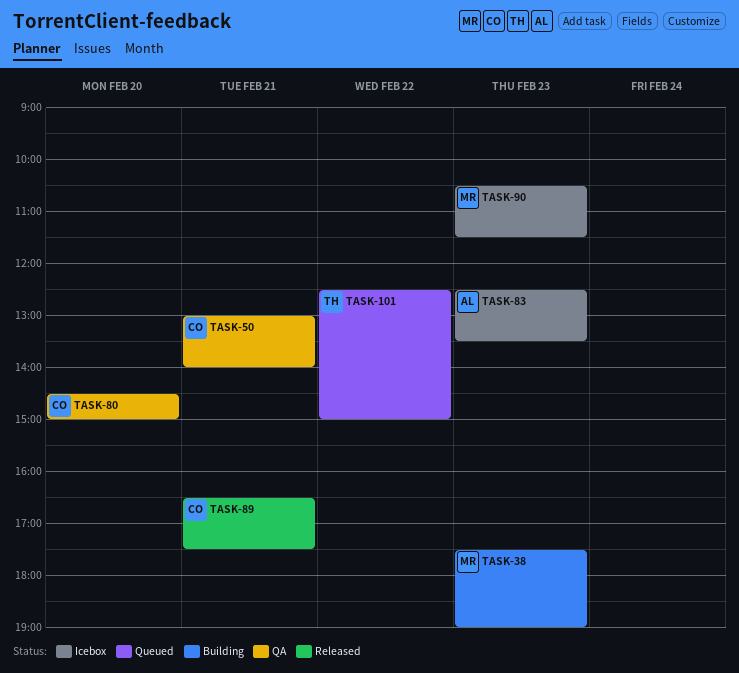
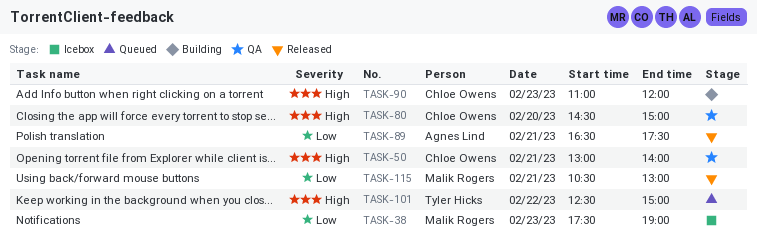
TASK-38, status: Building -> Icebox
TASK-83: present -> none
TASK-89, owner: Chloe Owens -> Agnes Lind
TASK-90, status: Icebox -> Building
TASK-90, owner: Malik Rogers -> Chloe Owens
TASK-90, begins: 10:30 -> 11:00
TASK-90, ends: 11:30 -> 12:00
TASK-115: none -> present

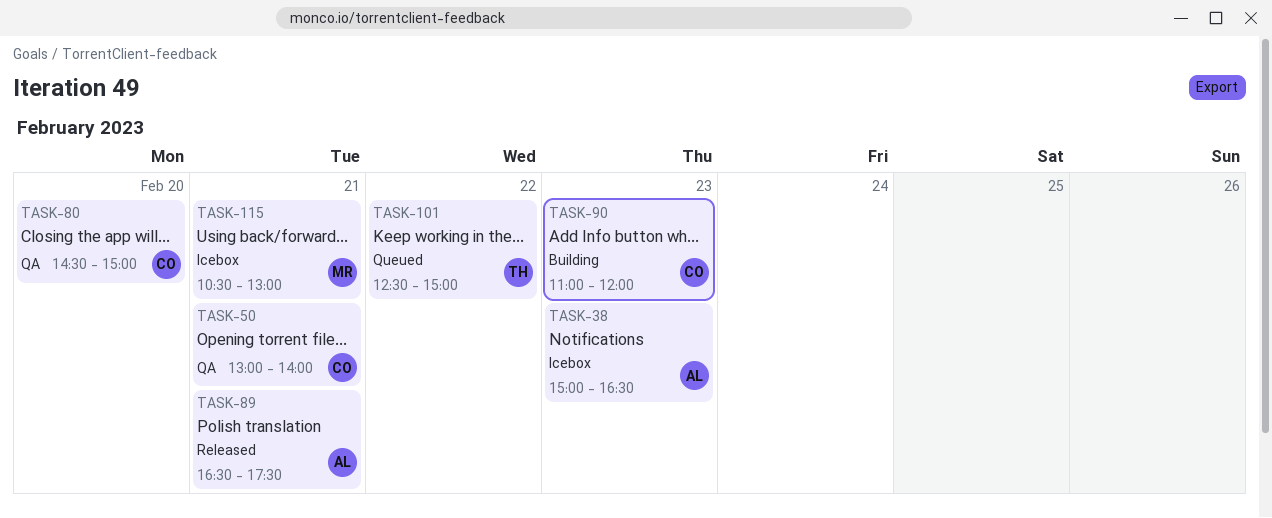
TASK-38, owner: Malik Rogers -> Agnes Lind
TASK-38, begins: 17:30 -> 15:00
TASK-38, ends: 19:00 -> 16:30
TASK-115, status: Released -> Icebox

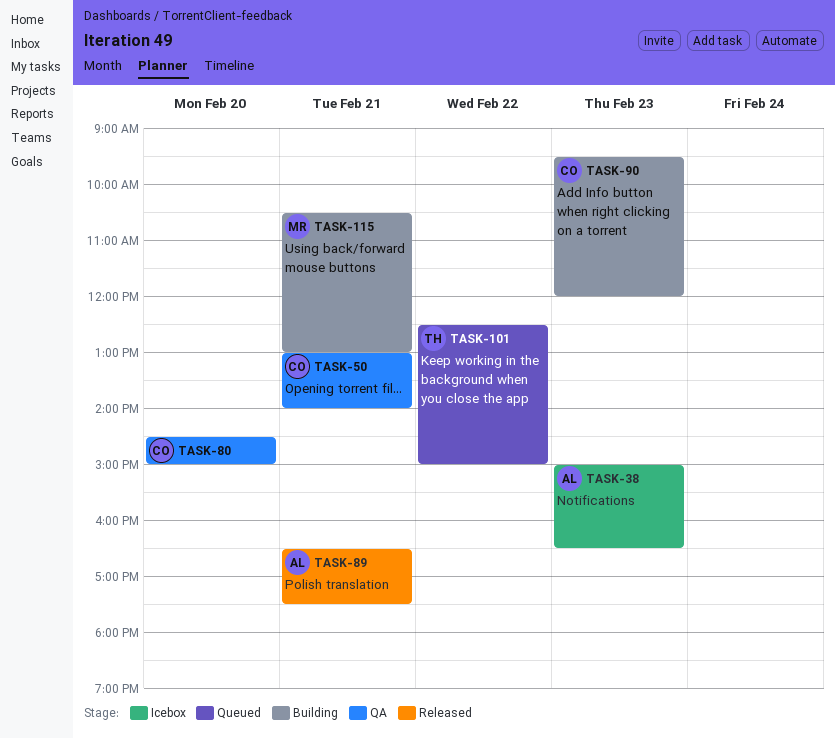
TASK-90, begins: 11:00 -> 09:30
TASK-115, status: Icebox -> Building

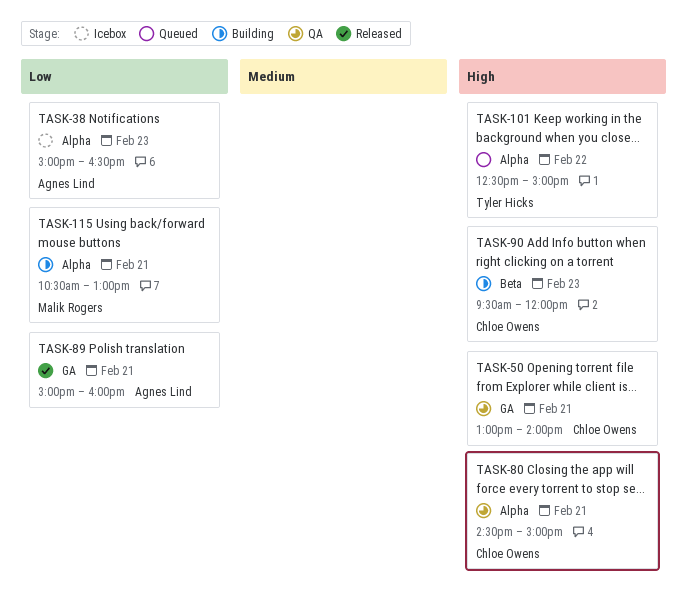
TASK-80, day: Feb 20 -> Feb 21
TASK-89, begins: 16:30 -> 15:00
TASK-89, ends: 17:30 -> 16:00

